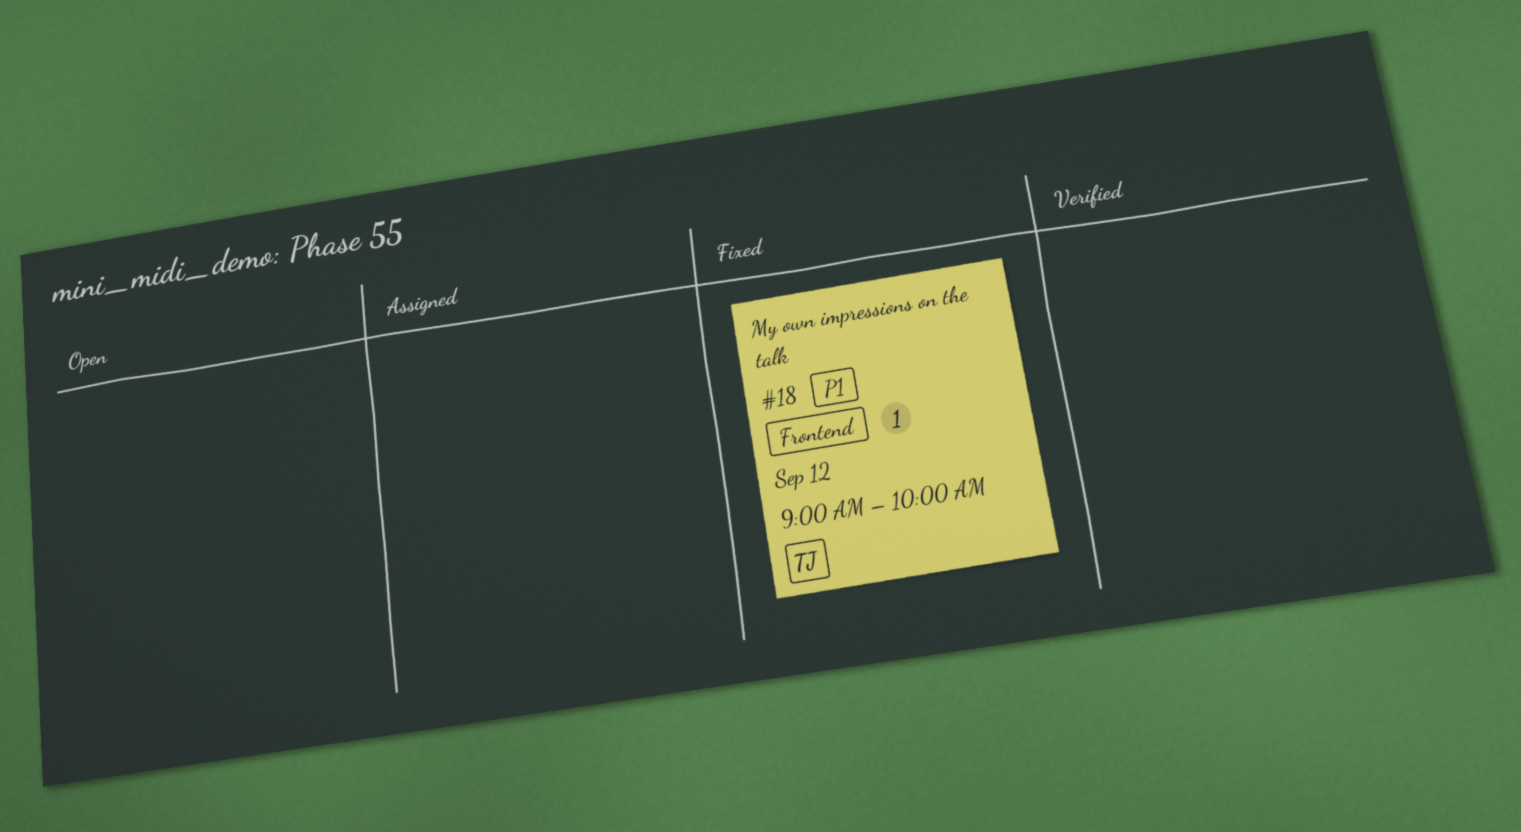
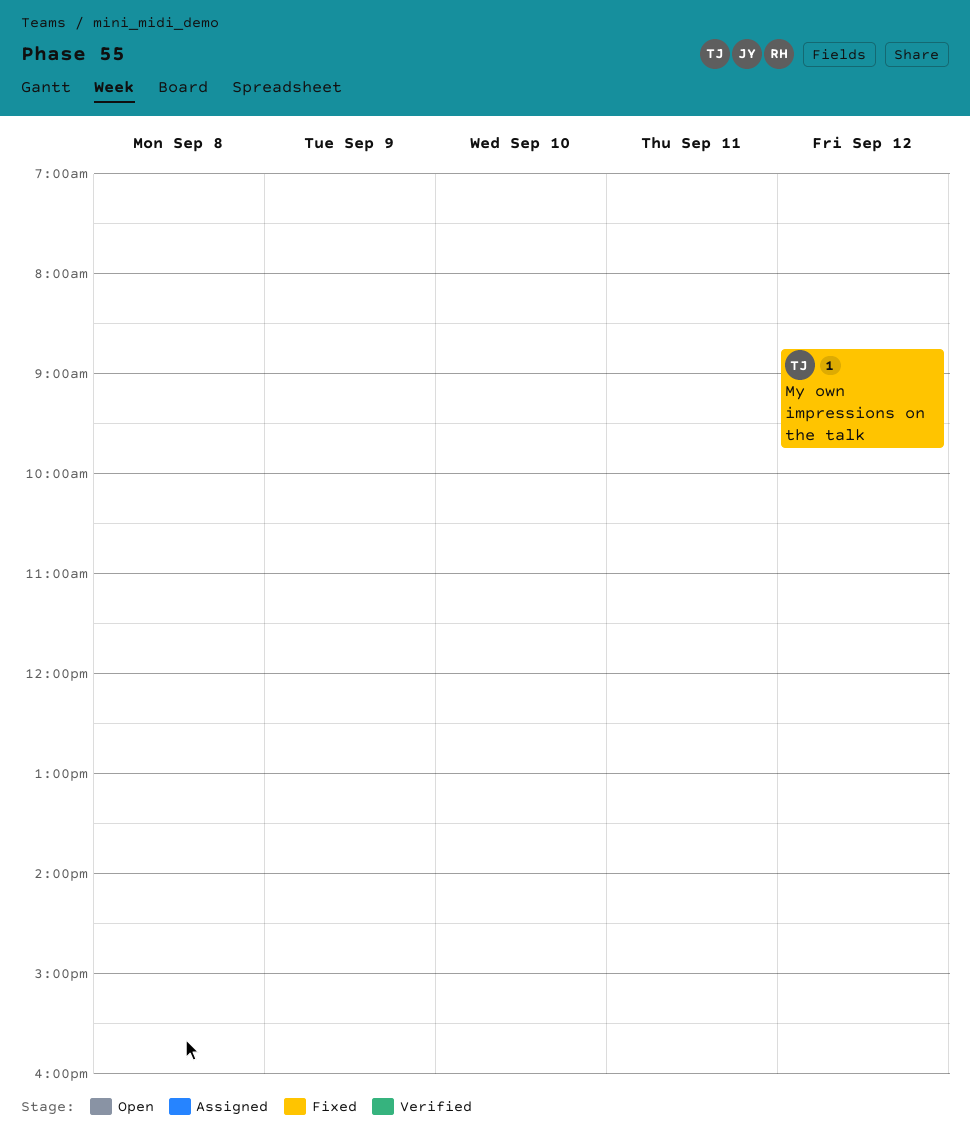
My own impressions on the talk, begins: 09:00 -> 08:45
My own impressions on the talk, ends: 10:00 -> 09:45

